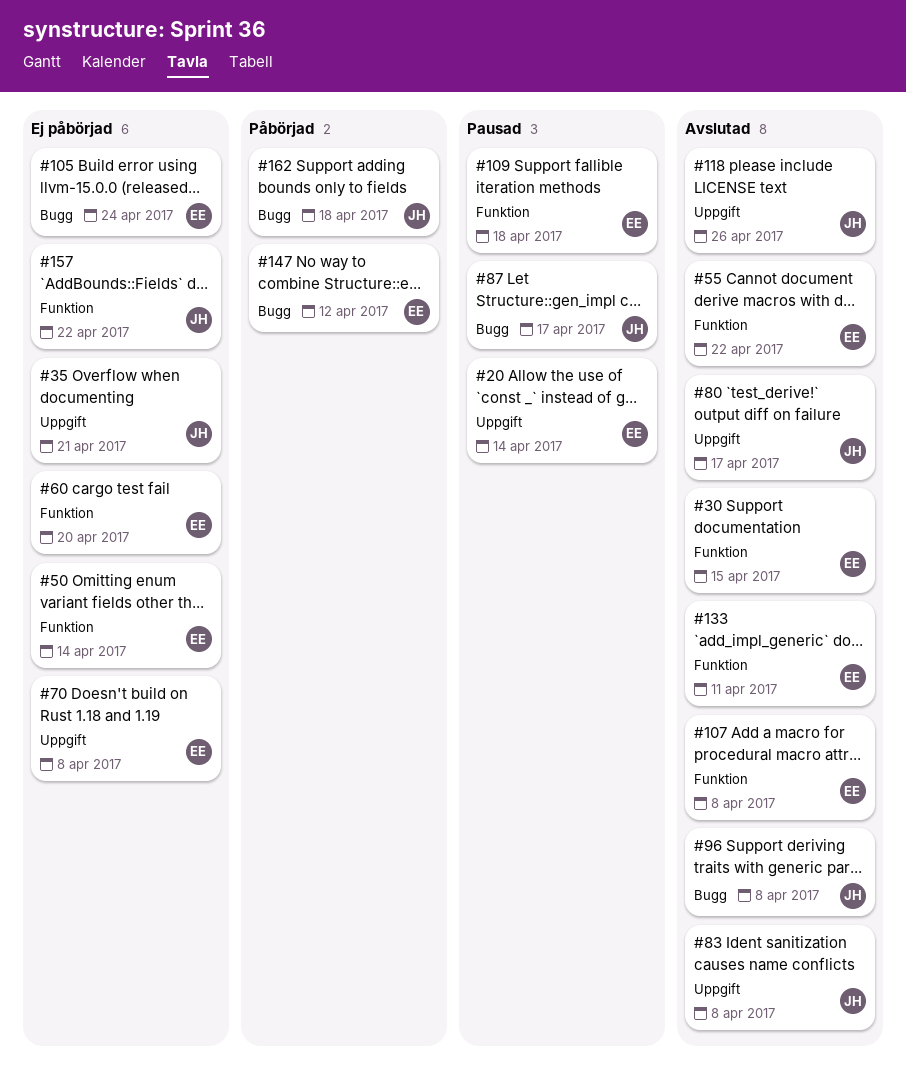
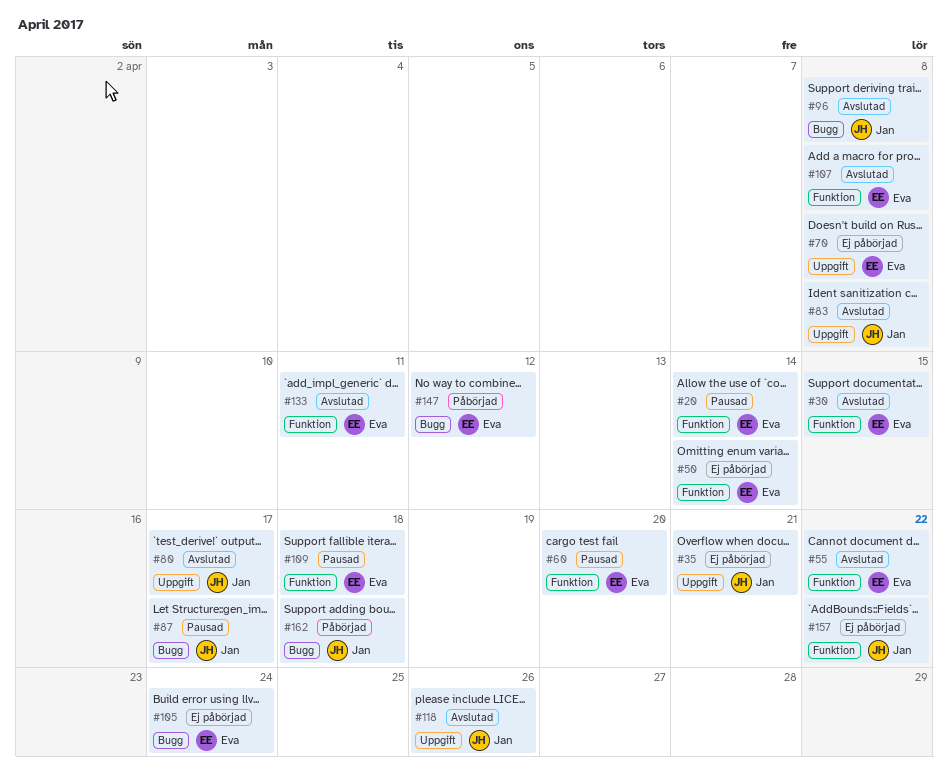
#20, label: Uppgift -> Funktion
#60, status: Ej påbörjad -> Pausad

